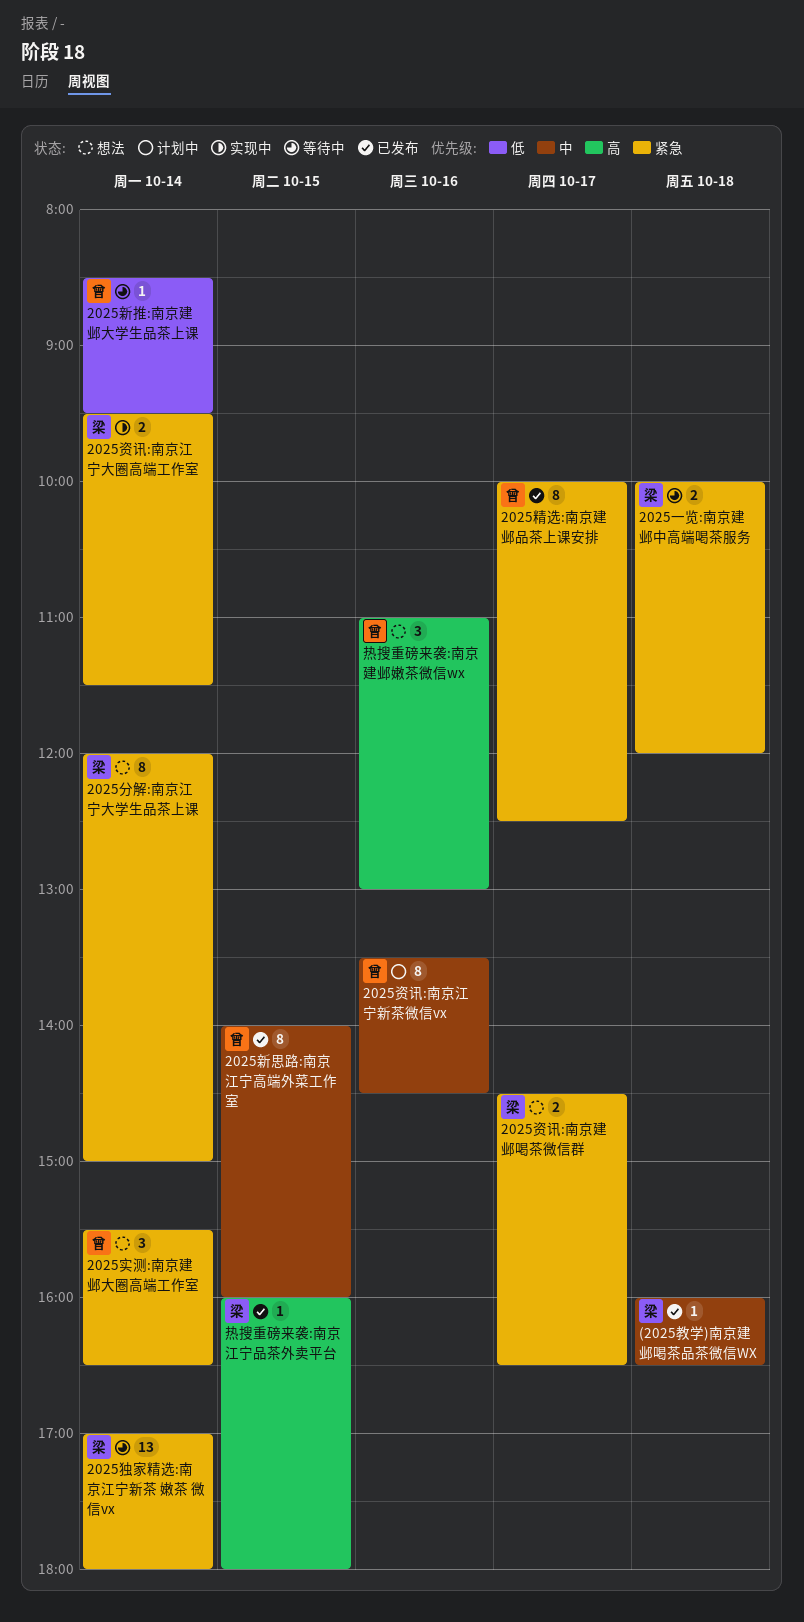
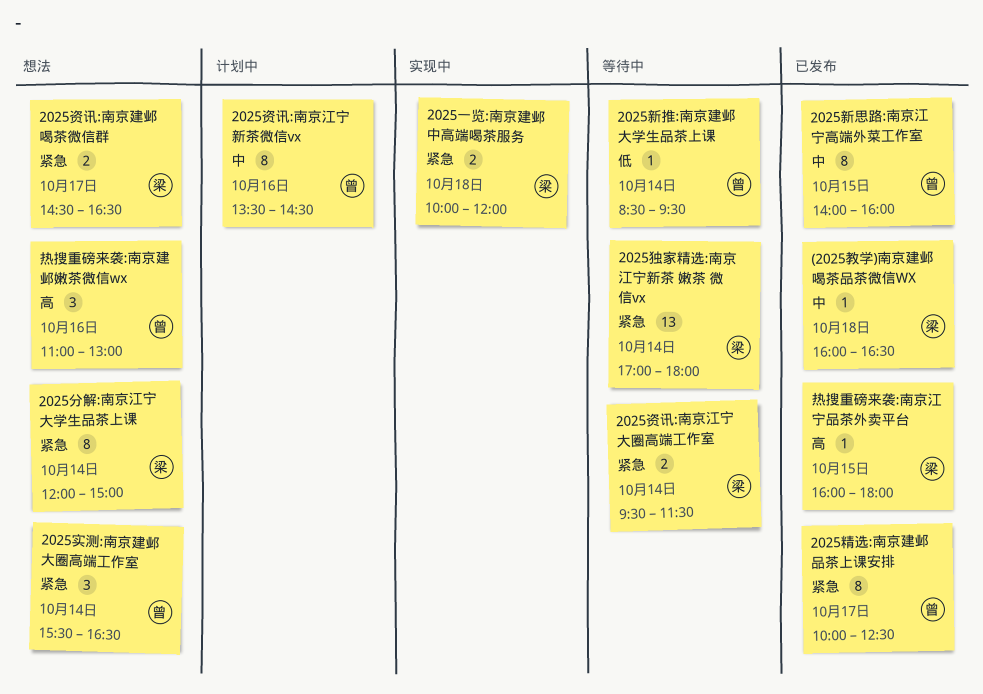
2025一览:南京建邺中高端喝茶服务, status: 等待中 -> 实现中
2025资讯:南京江宁大圈高端工作室, status: 实现中 -> 等待中

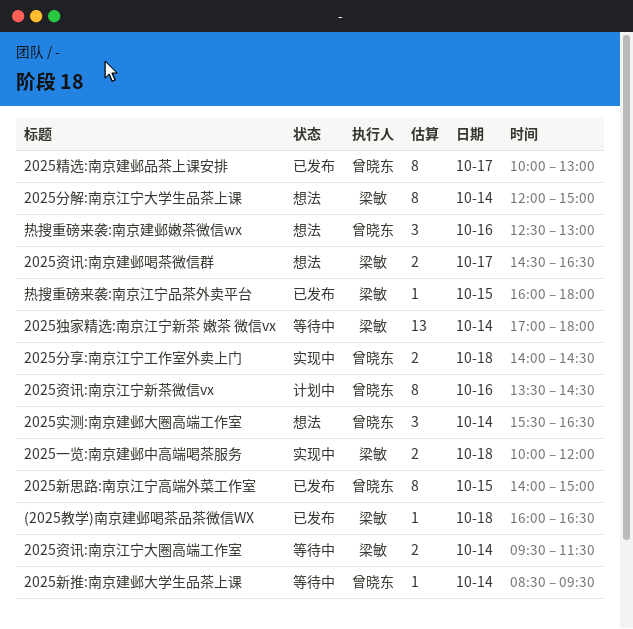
2025分享:南京江宁工作室外卖上门: none -> present
2025新思路:南京江宁高端外菜工作室, ends: 16:00 -> 15:00
2025精选:南京建邺品茶上课安排, ends: 12:30 -> 13:00
热搜重磅来袭:南京建邺嫩茶微信wx, begins: 11:00 -> 12:30

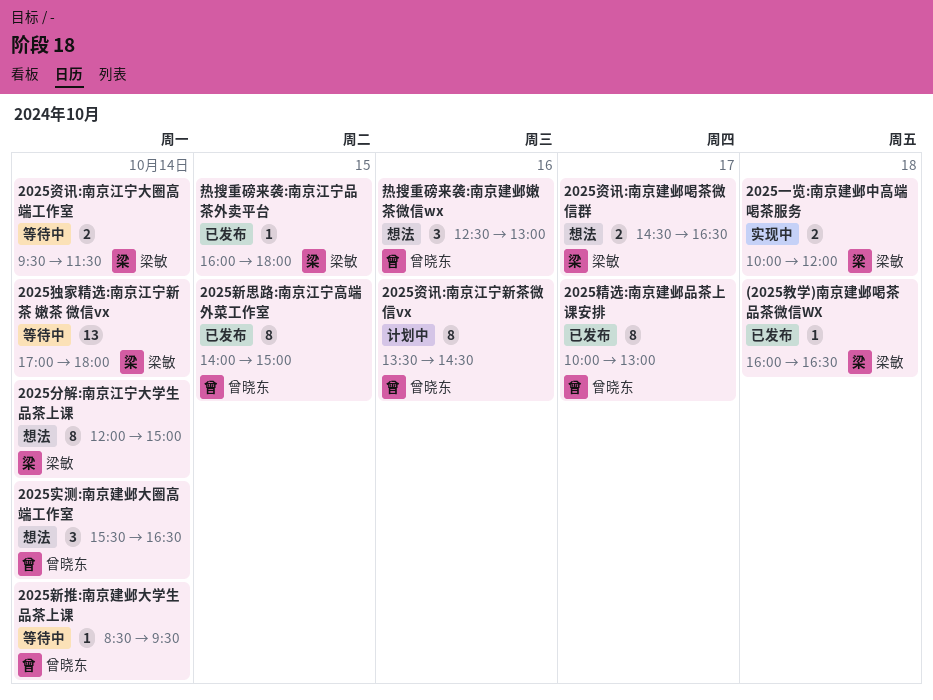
2025分享:南京江宁工作室外卖上门: present -> none

